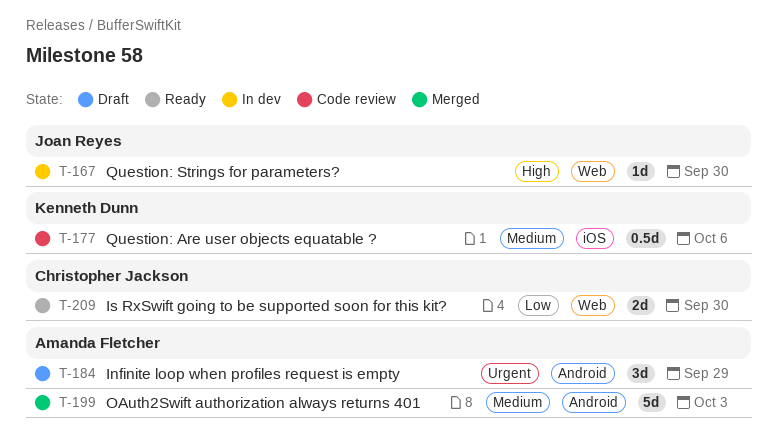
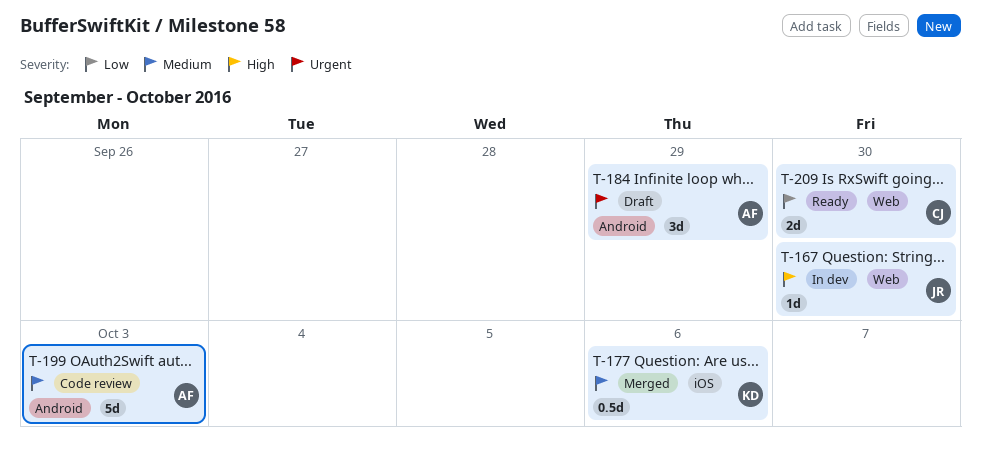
T-177, status: Code review -> Merged
T-199, status: Merged -> Code review

